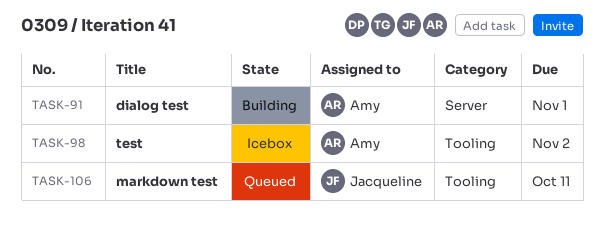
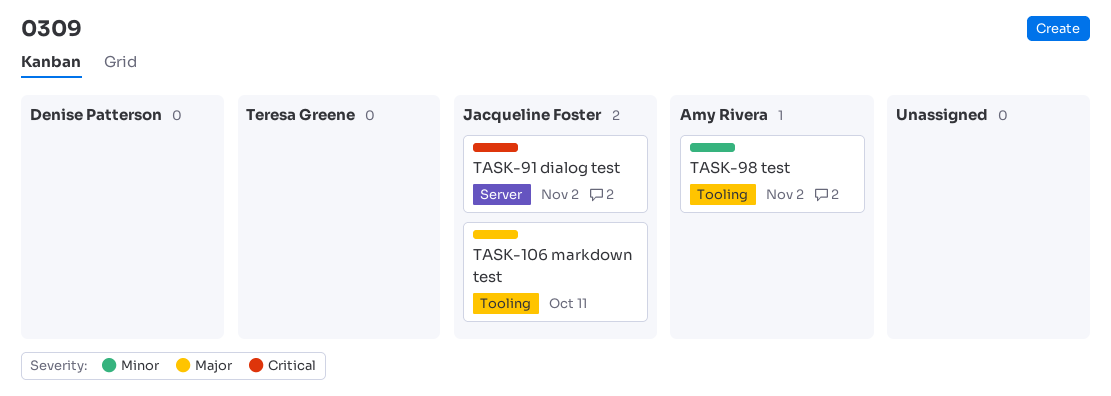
TASK-91, owner: Amy Rivera -> Jacqueline Foster
TASK-91, due: Nov 1 -> Nov 2

